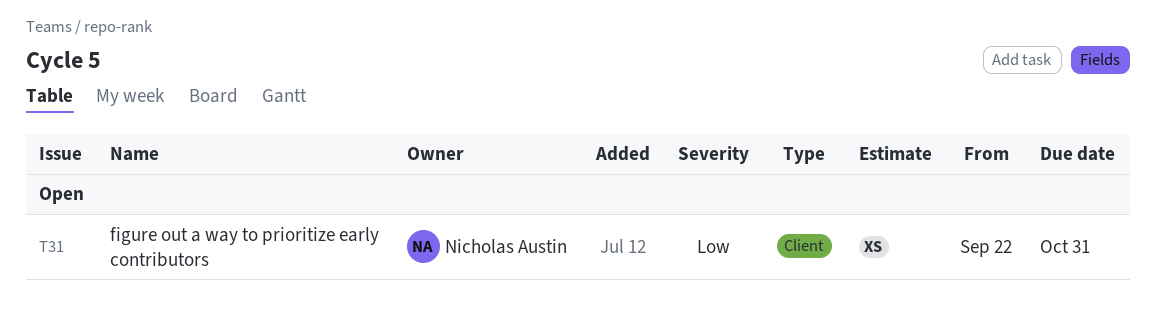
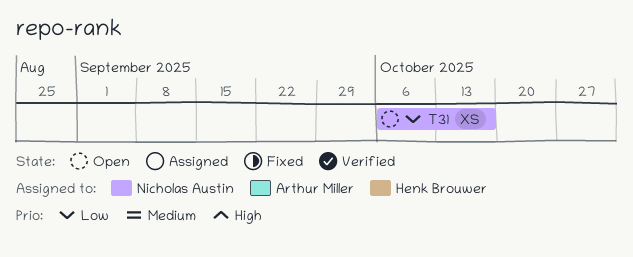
T31, start: Sep 22 -> Oct 6
T31, due: Oct 31 -> Oct 17

